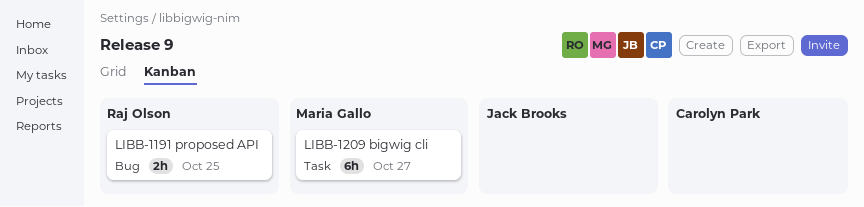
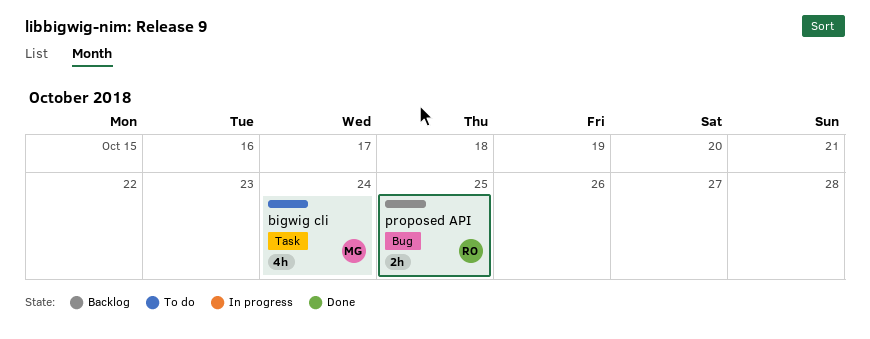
bigwig cli, estimate: 6h -> 4h
bigwig cli, due: Oct 27 -> Oct 24

